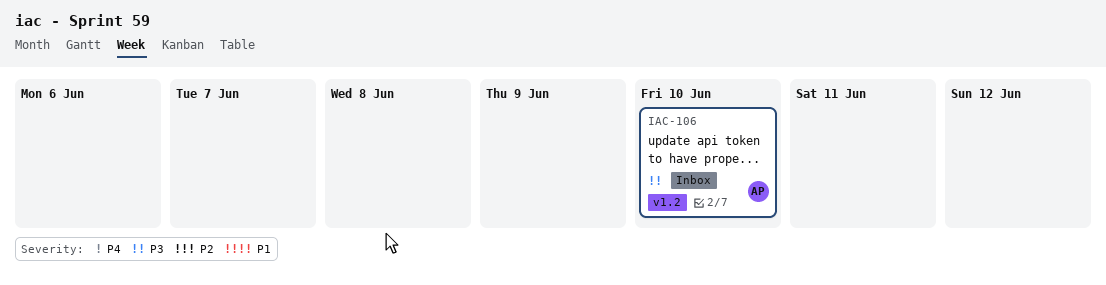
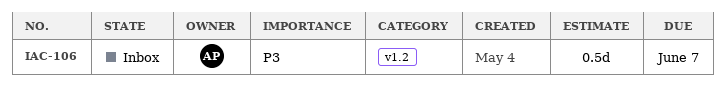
IAC-106, due: Jun 10 -> Jun 7

